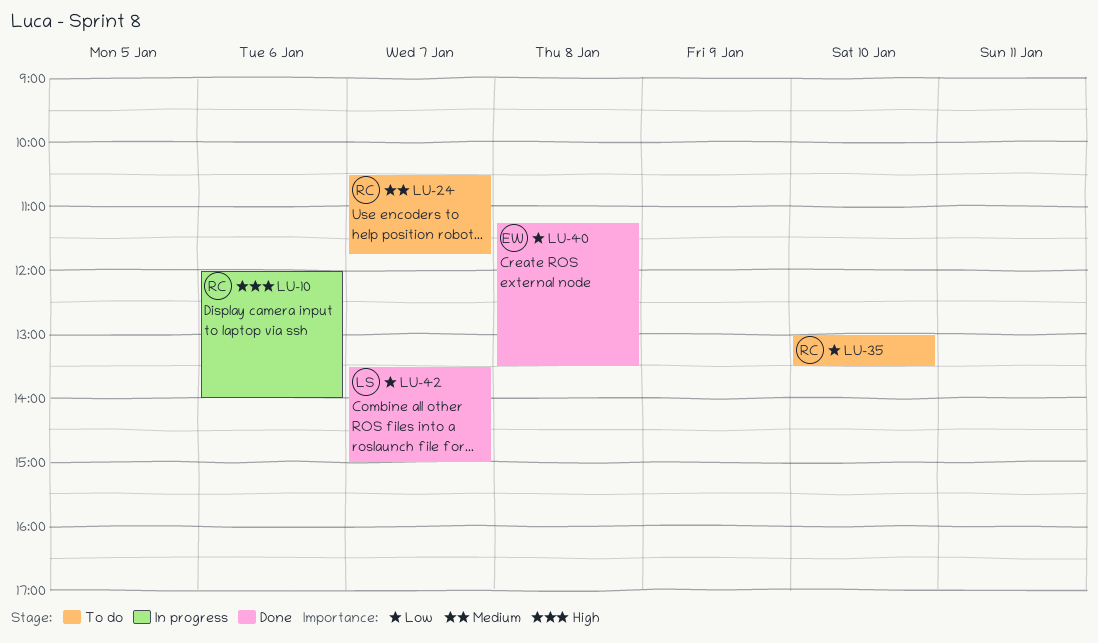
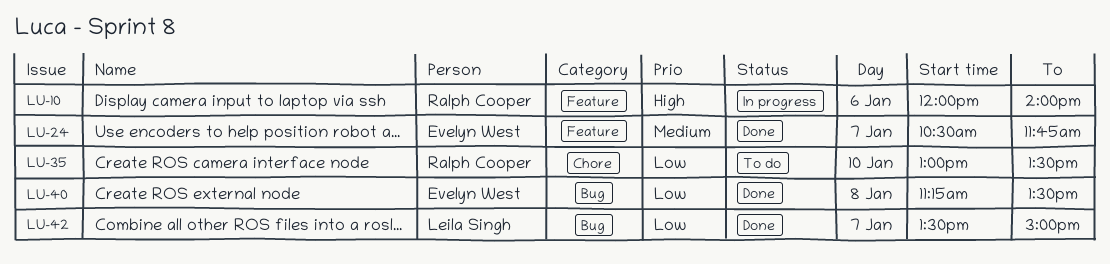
LU-24, status: To do -> Done
LU-24, owner: Ralph Cooper -> Evelyn West

